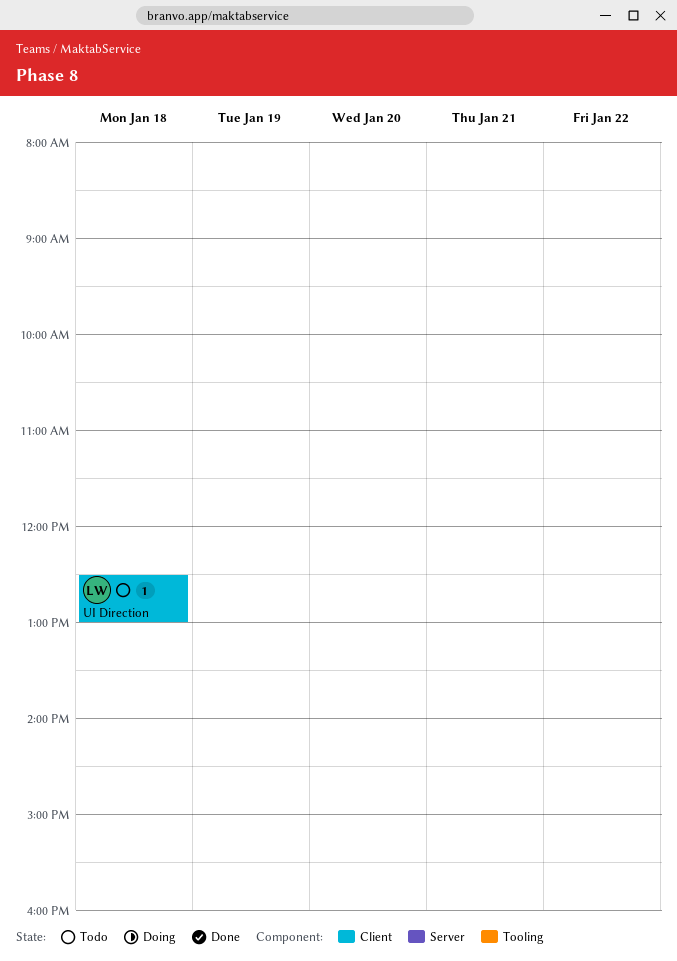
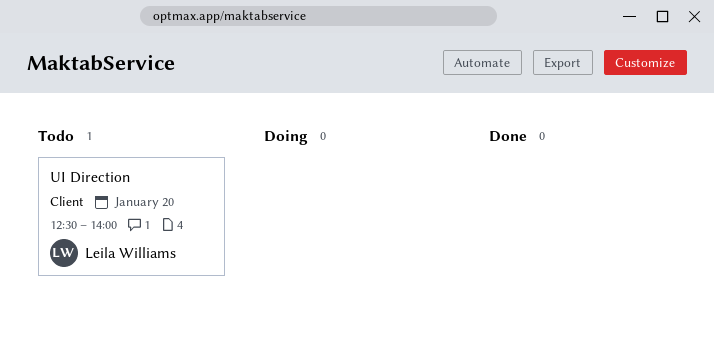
UI Direction, day: Jan 18 -> Jan 20
UI Direction, ends: 13:00 -> 14:00

